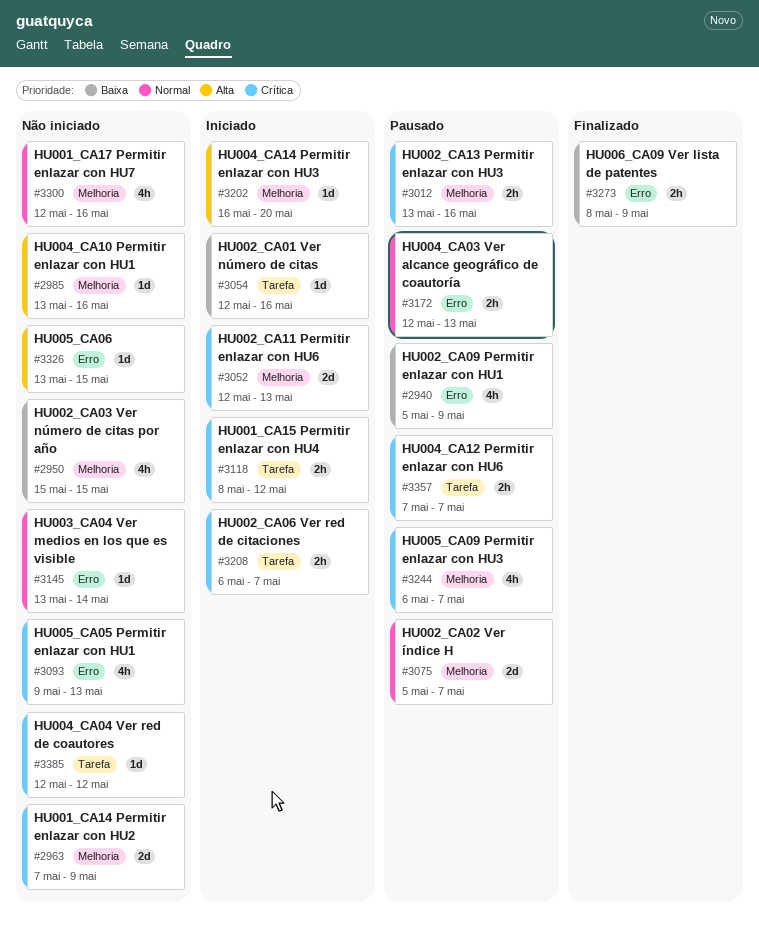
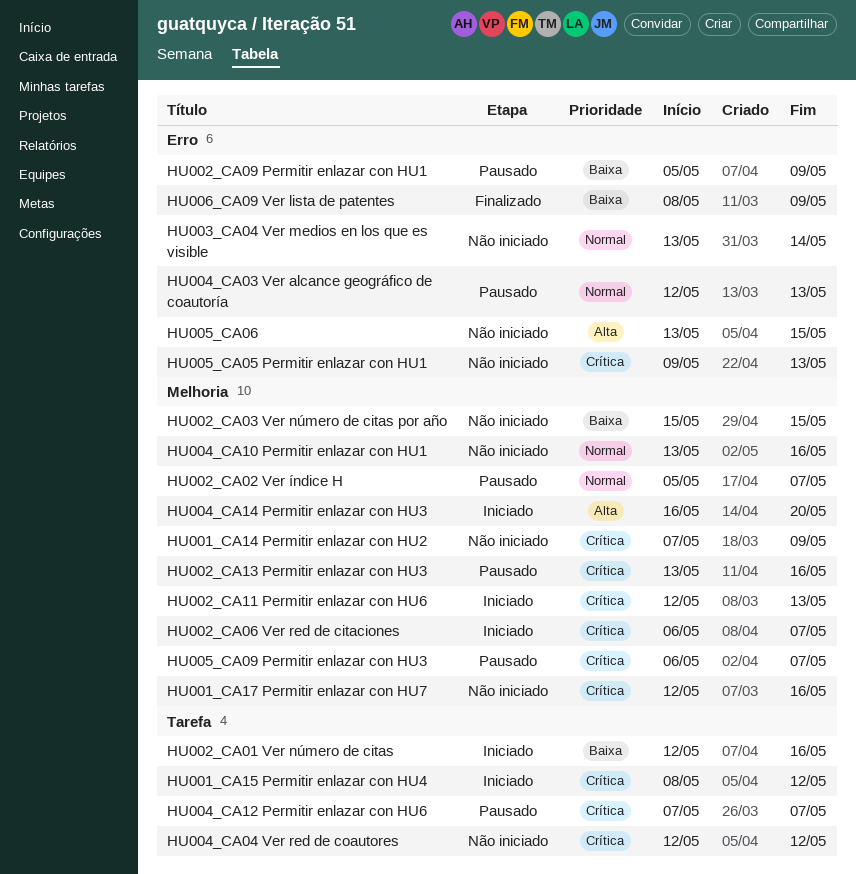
HU001_CA17 Permitir enlazar con HU7, priority: Normal -> Crítica
HU002_CA06 Ver red de citaciones, label: Tarefa -> Melhoria
HU004_CA10 Permitir enlazar con HU1, priority: Alta -> Normal

